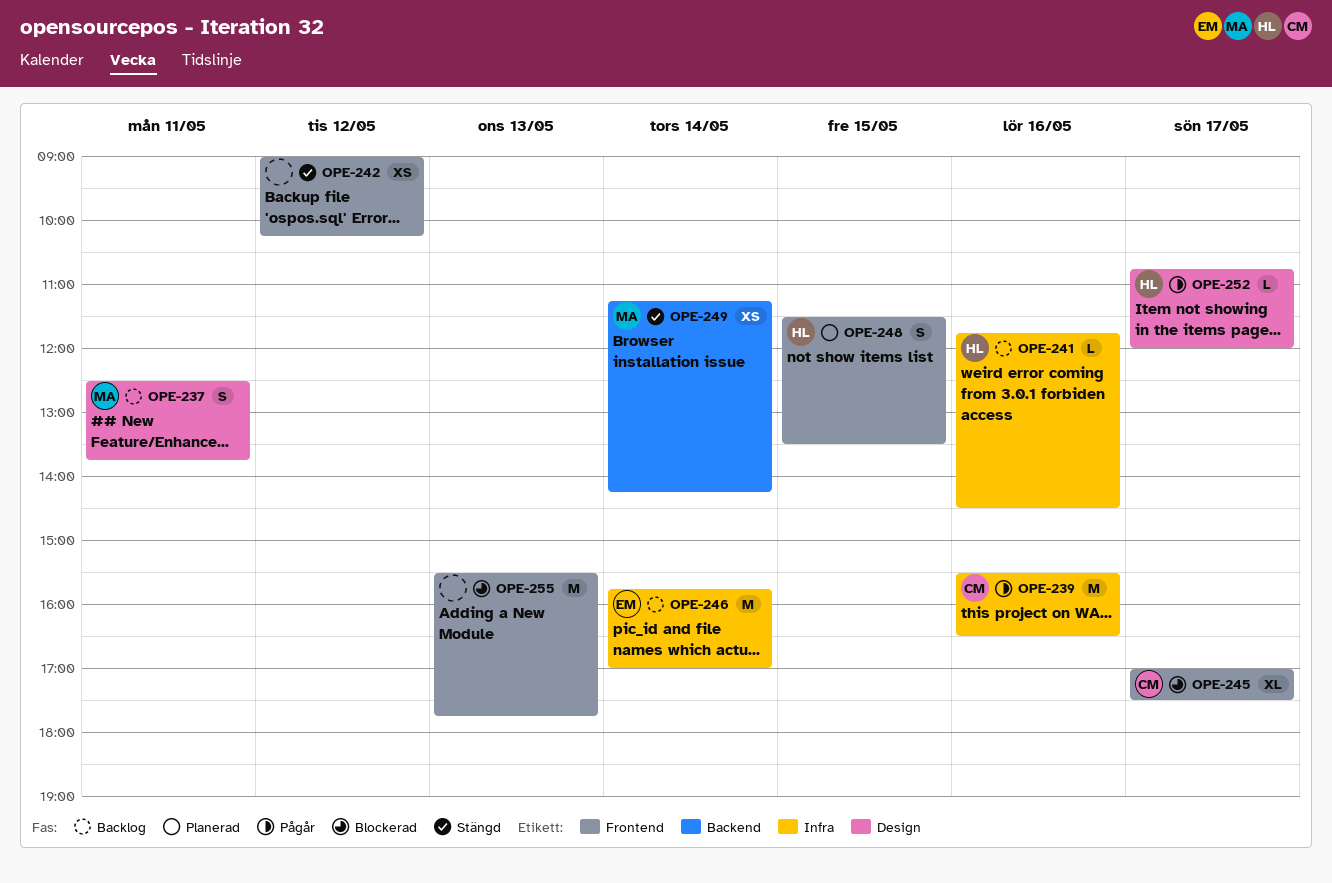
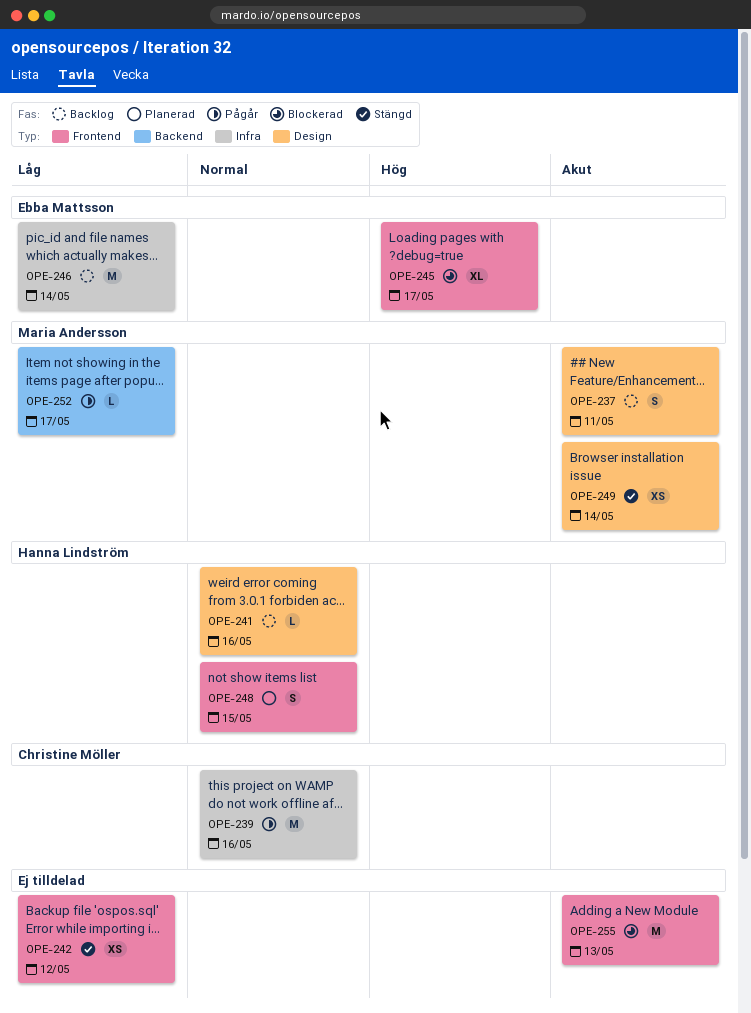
OPE-241, label: Infra -> Design
OPE-245, owner: Christine Möller -> Ebba Mattsson
OPE-249, label: Backend -> Design
OPE-252, owner: Hanna Lindström -> Maria Andersson
OPE-252, label: Design -> Backend

